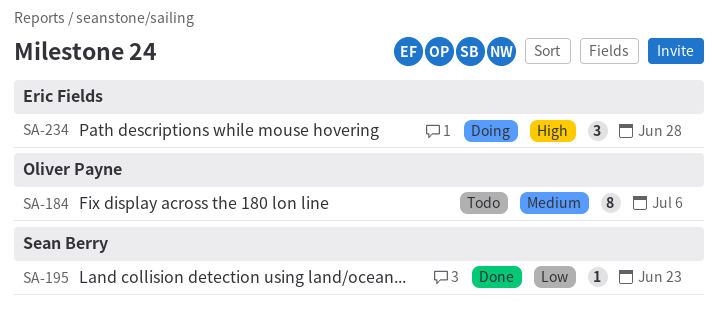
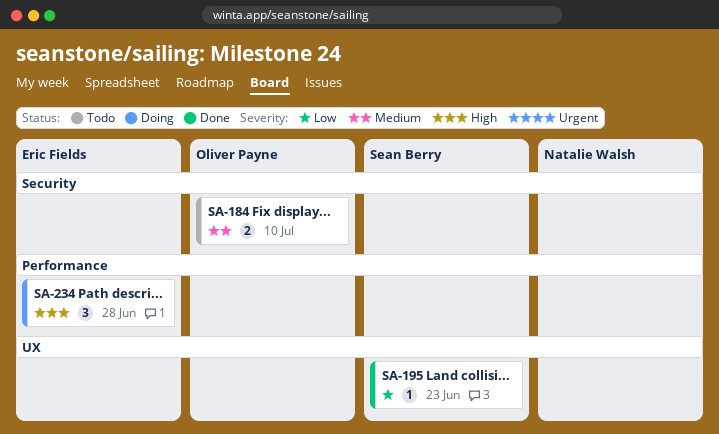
SA-184, estimate: 8 -> 2
SA-184, due: Jul 6 -> Jul 10

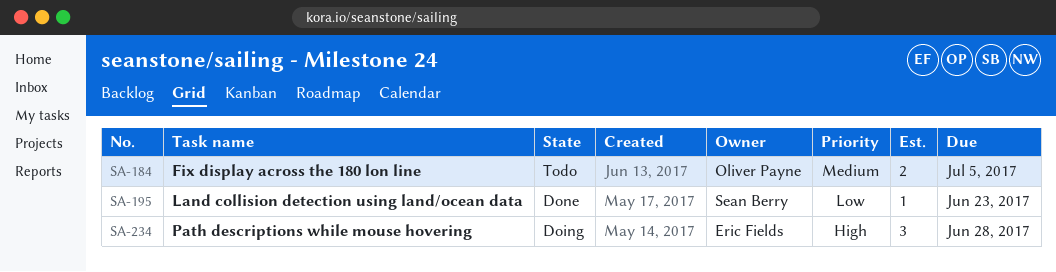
SA-184, due: Jul 10 -> Jul 5

